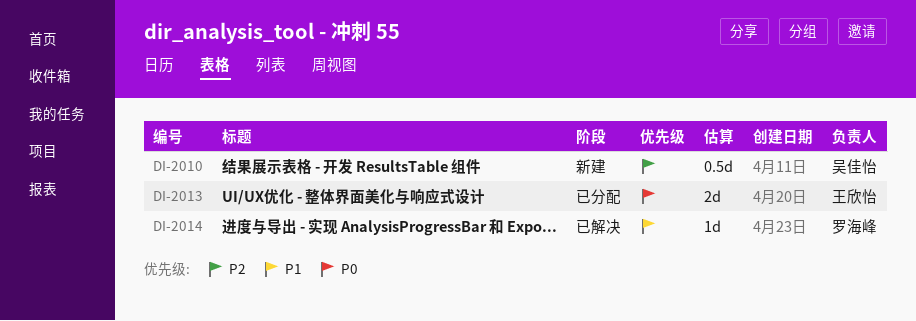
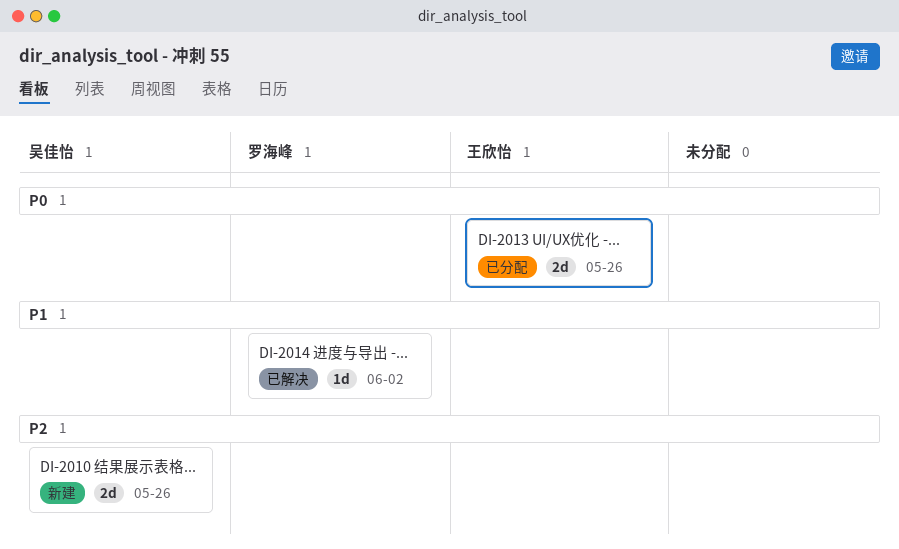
DI-2010, estimate: 0.5d -> 2d

